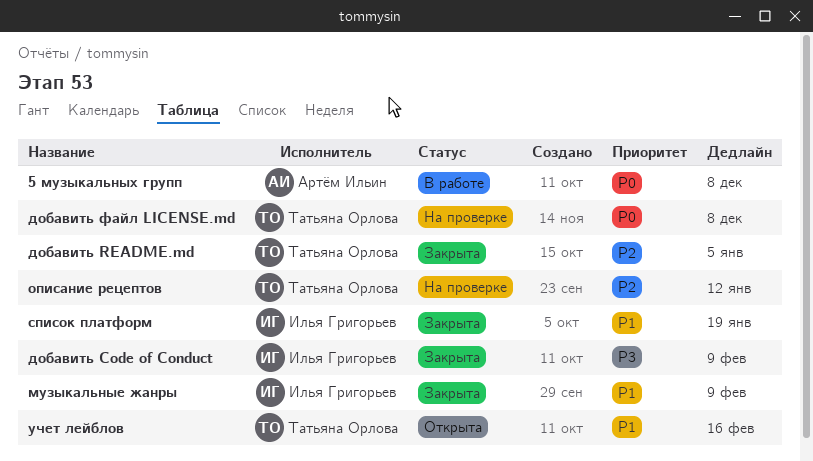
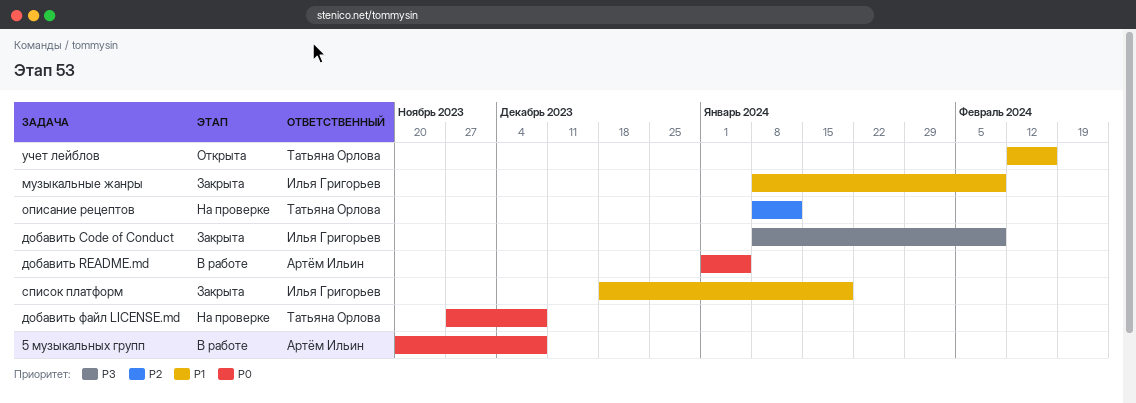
добавить README.md, status: Закрыта -> В работе
добавить README.md, owner: Татьяна Орлова -> Артём Ильин
добавить README.md, priority: P2 -> P0

